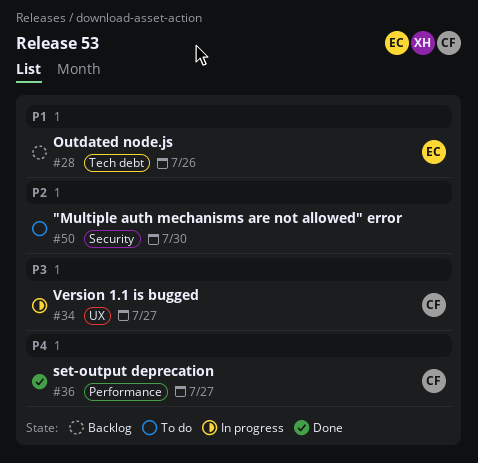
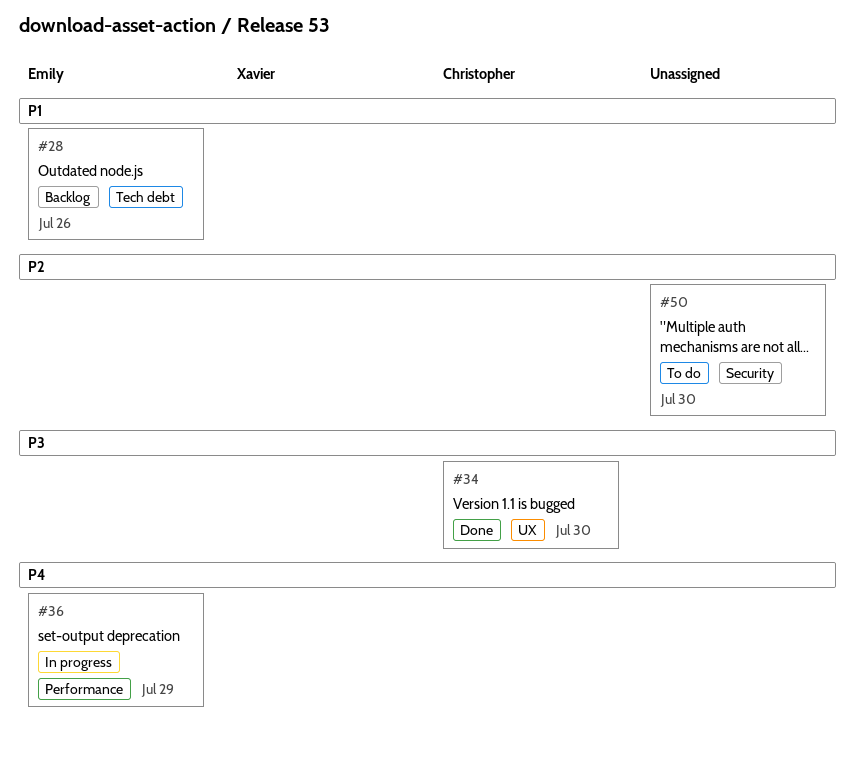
#34, status: In progress -> Done
#34, due: Jul 27 -> Jul 30
#36, status: Done -> In progress
#36, owner: Christopher -> Emily
#36, due: Jul 27 -> Jul 29

